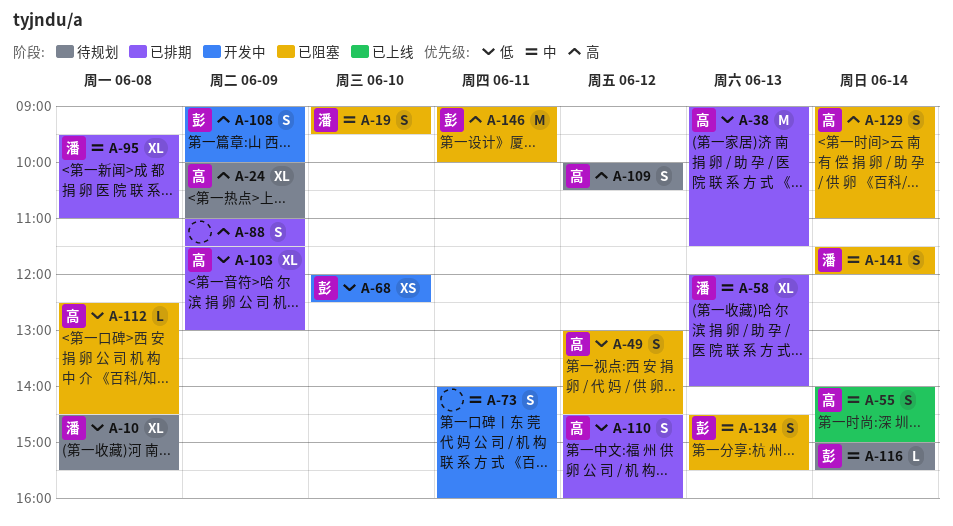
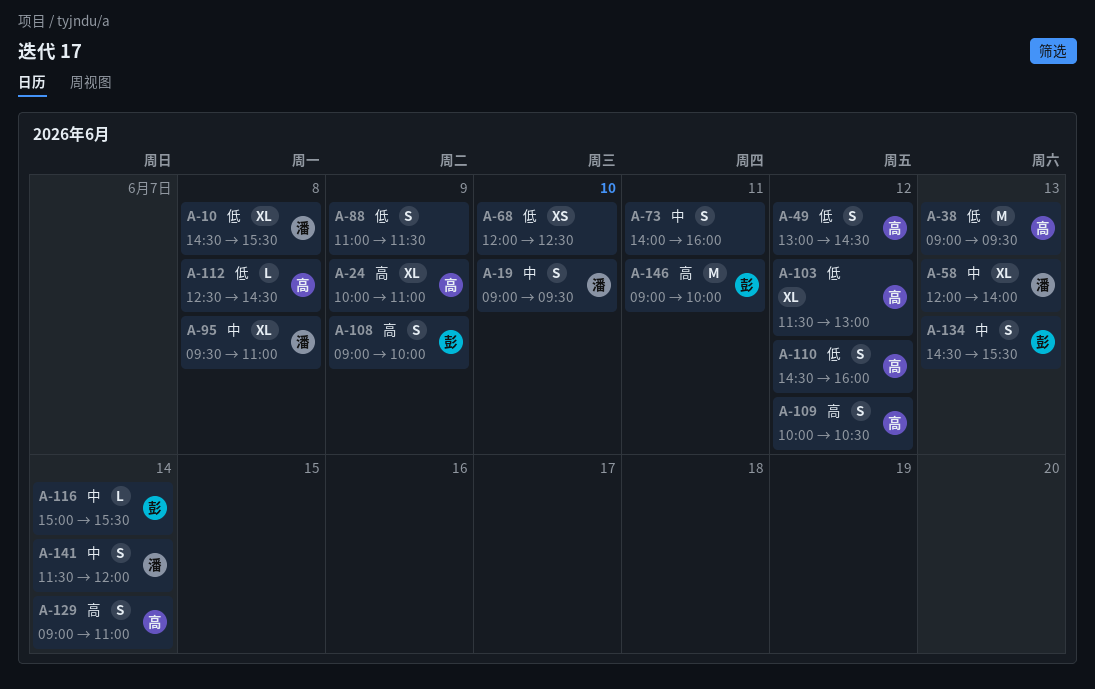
A-38, ends: 11:30 -> 09:30
A-55: present -> none
A-68, owner: 彭 -> none
A-88, priority: 高 -> 低
A-103, day: Jun 9 -> Jun 12

